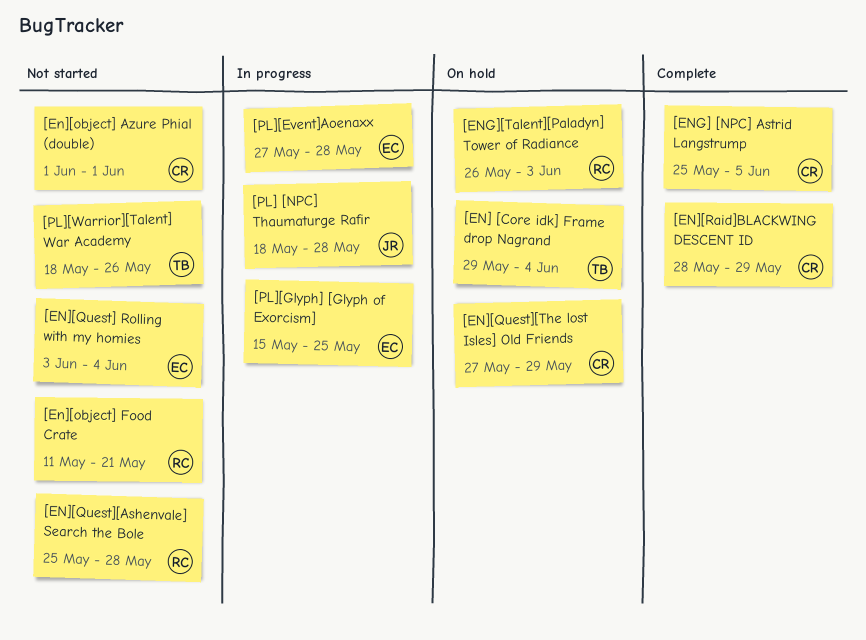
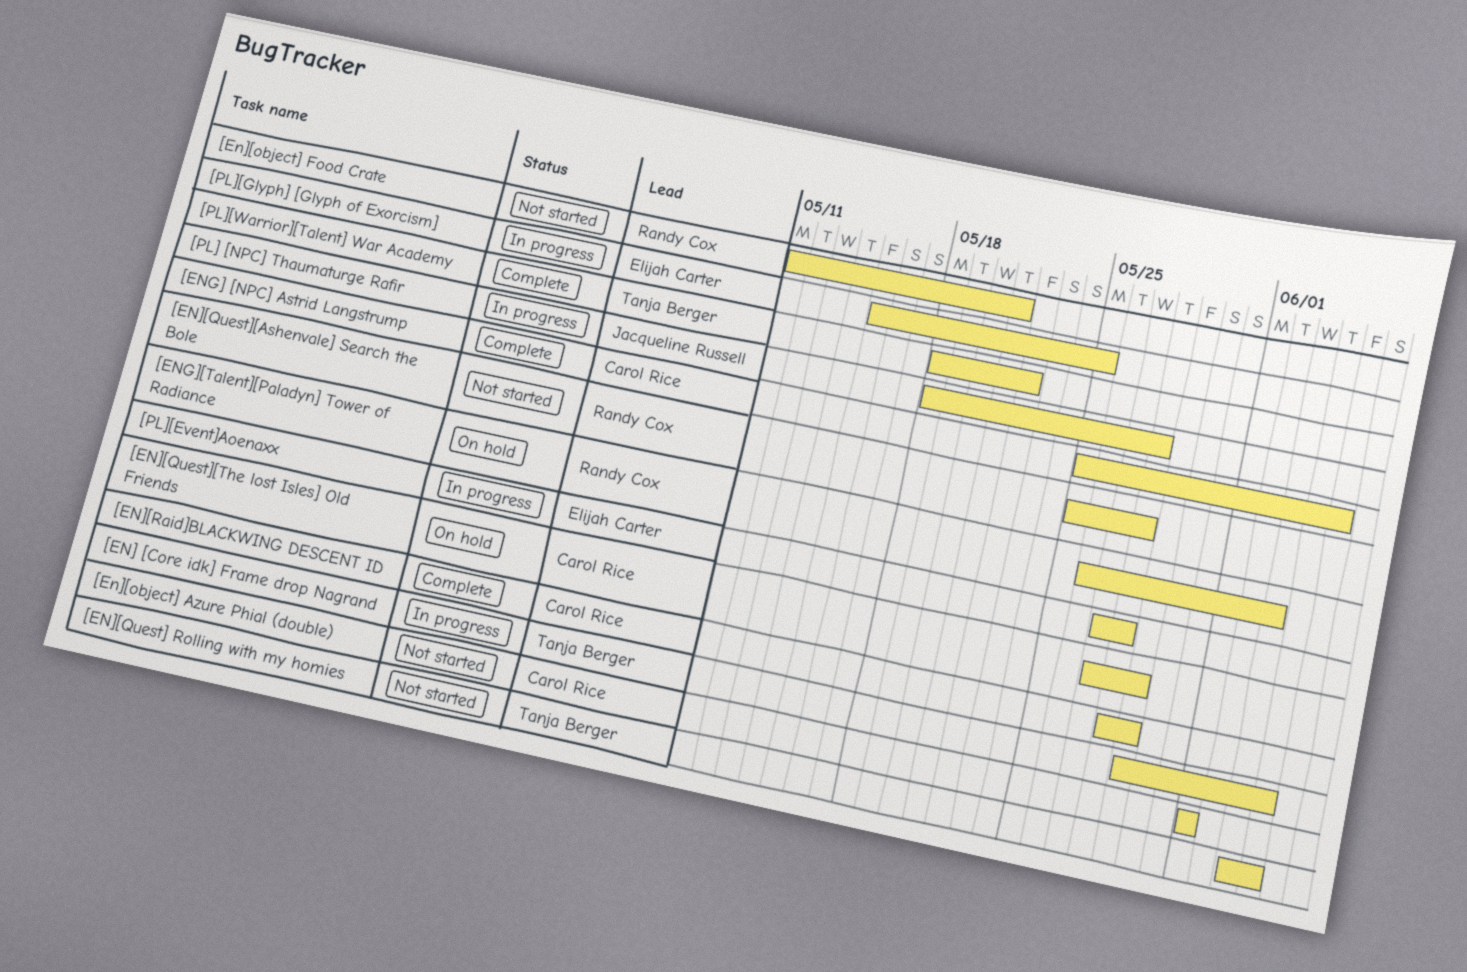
[EN] [Core idk] Frame drop Nagrand, status: On hold -> In progress
[EN][Quest] Rolling with my homies, owner: Elijah Carter -> Tanja Berger
[PL][Warrior][Talent] War Academy, status: Not started -> Complete
[PL][Warrior][Talent] War Academy, due: May 26 -> May 22

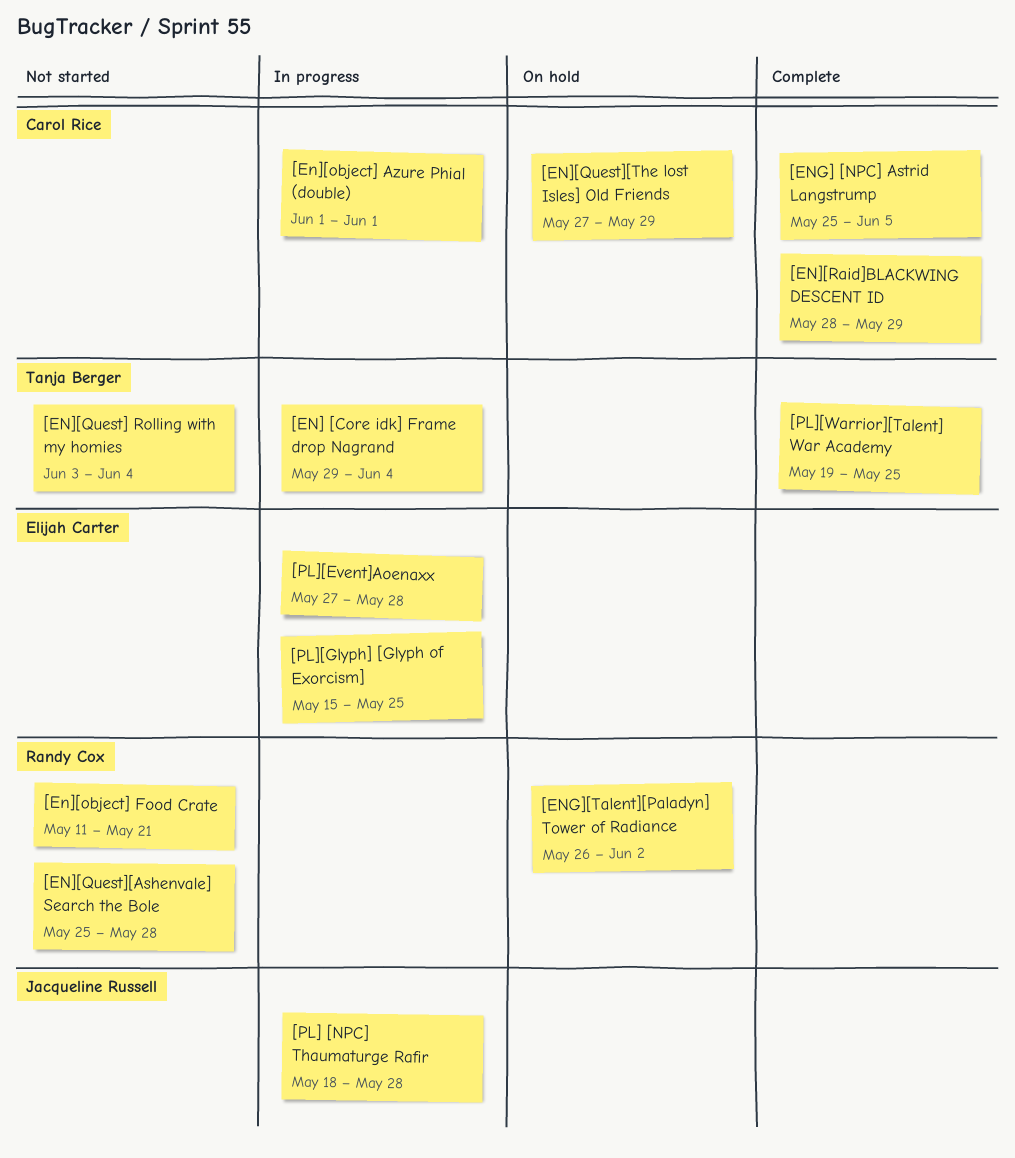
[En][object] Azure Phial (double), status: Not started -> In progress
[ENG][Talent][Paladyn] Tower of Radiance, due: Jun 3 -> Jun 2
[PL][Warrior][Talent] War Academy, start: May 18 -> May 19
[PL][Warrior][Talent] War Academy, due: May 22 -> May 25

